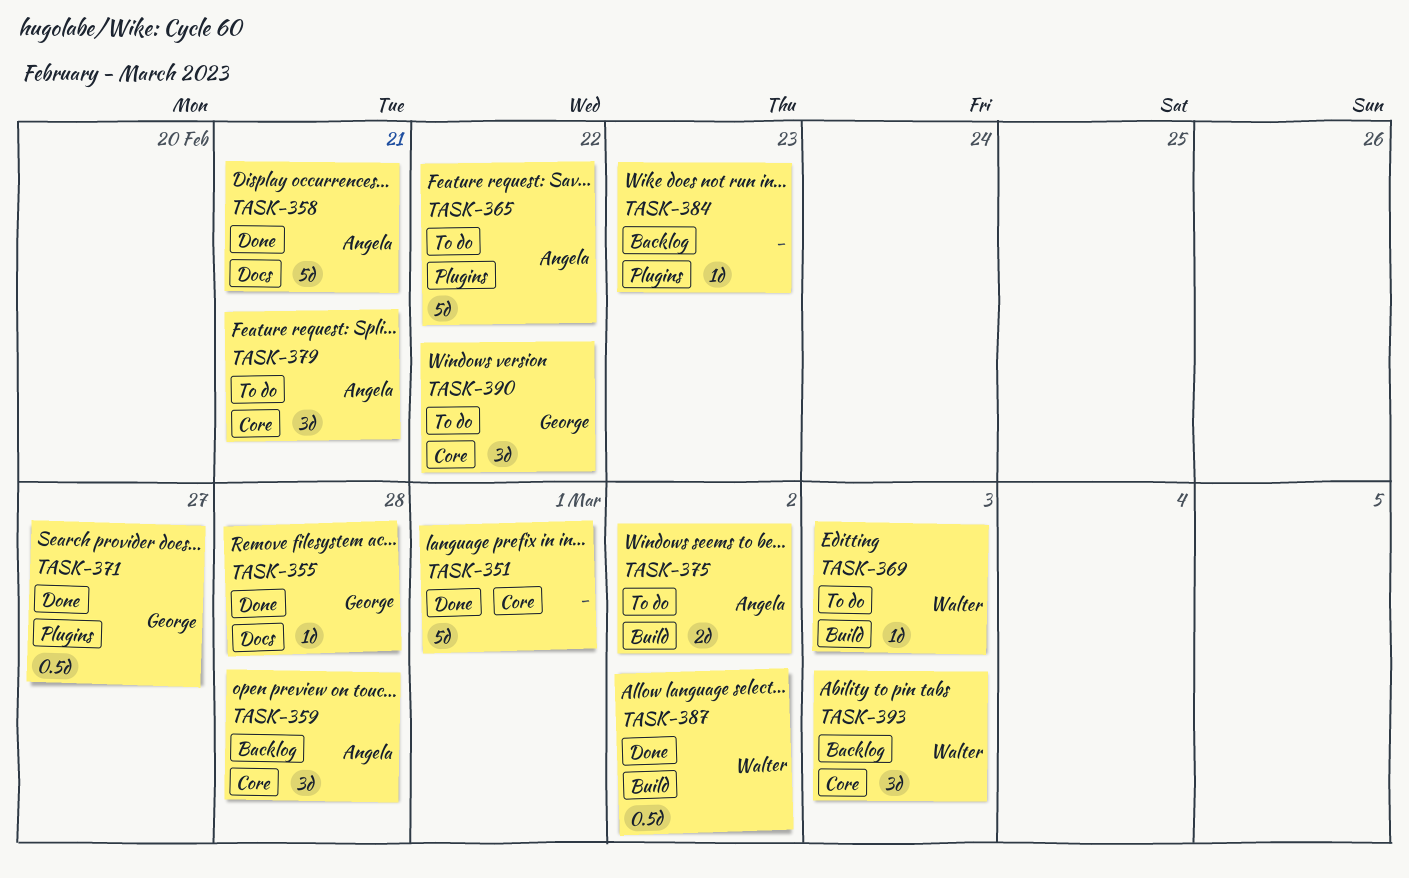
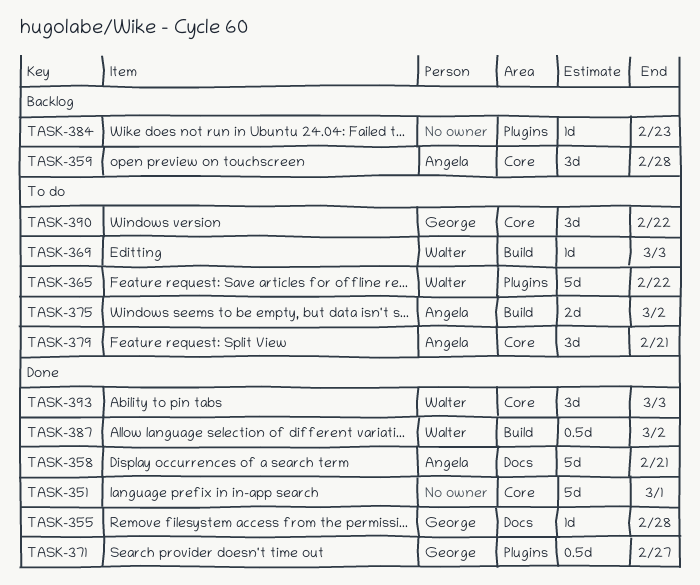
TASK-365, owner: Angela -> Walter
TASK-393, status: Backlog -> Done

